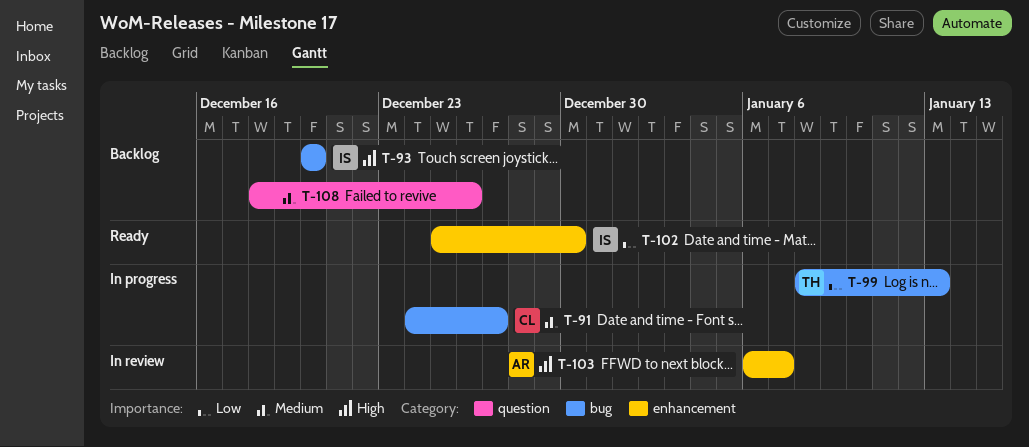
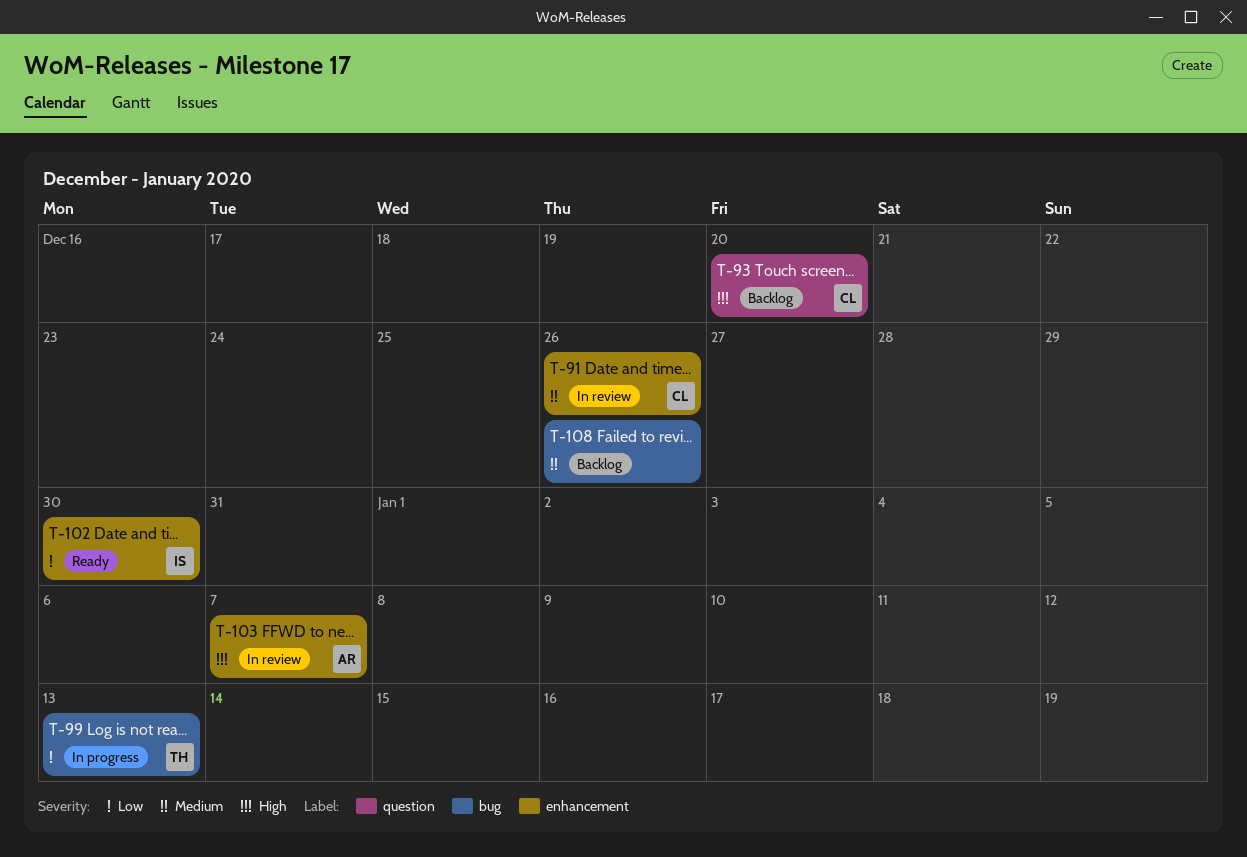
T-91, status: In progress -> In review
T-91, label: bug -> enhancement
T-91, due: Dec 27 -> Dec 26
T-93, owner: IS -> CL
T-93, label: bug -> question
T-108, label: question -> bug

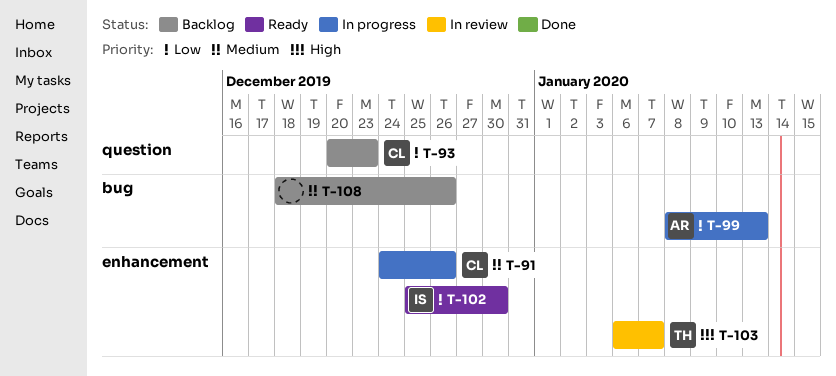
T-91, status: In review -> In progress
T-93, priority: High -> Low
T-93, due: Dec 20 -> Dec 23
T-99, owner: TH -> AR
T-103, owner: AR -> TH

